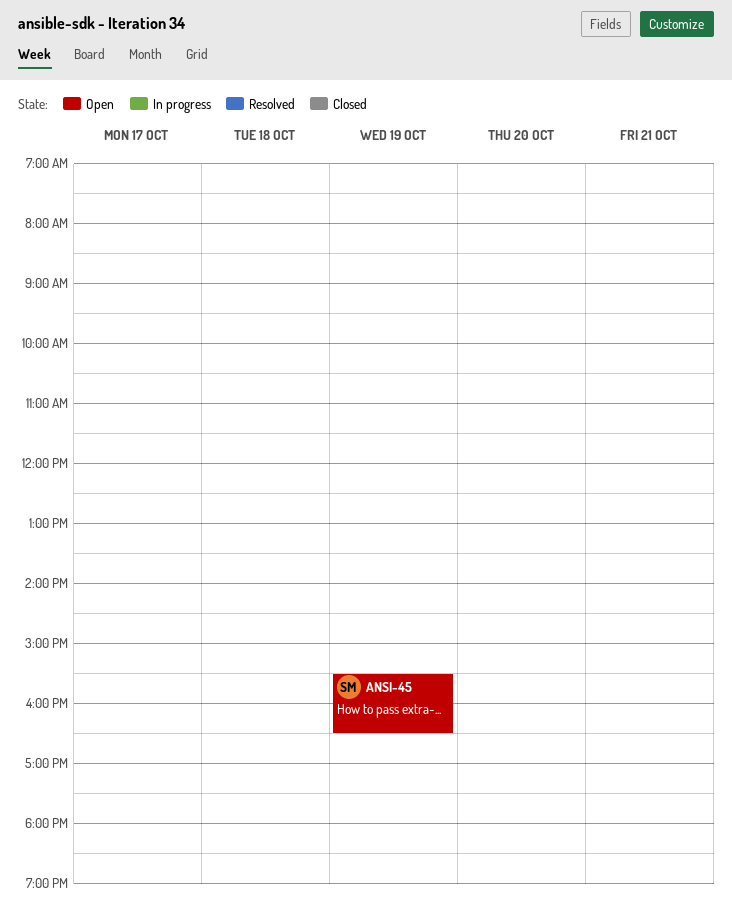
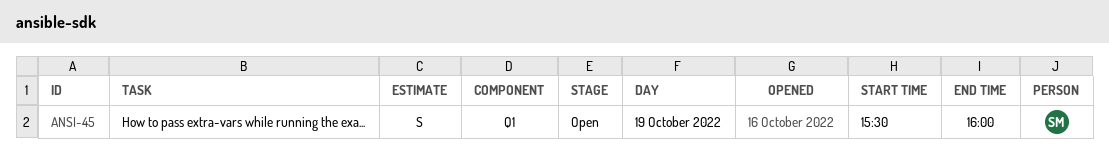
ANSI-45, ends: 16:30 -> 16:00

